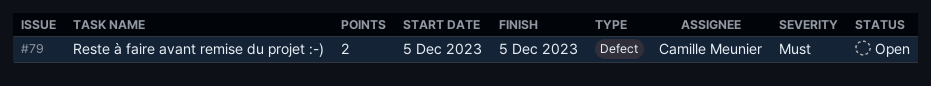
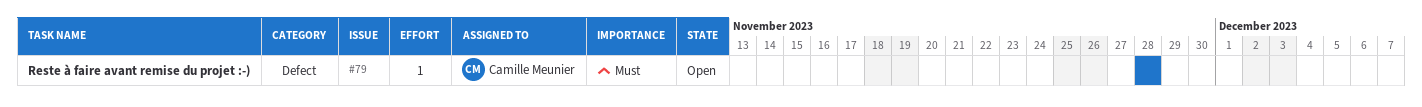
#79, estimate: 2 -> 1
#79, start: Dec 5 -> Nov 28
#79, due: Dec 5 -> Nov 28

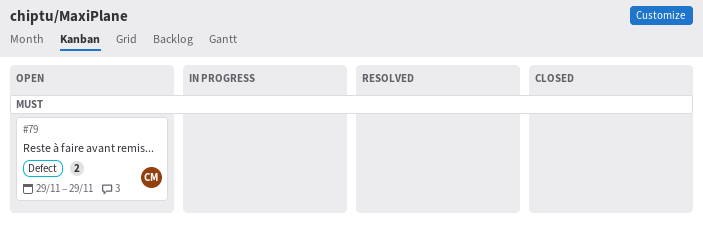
#79, estimate: 1 -> 2
#79, start: Nov 28 -> Nov 29
#79, due: Nov 28 -> Nov 29

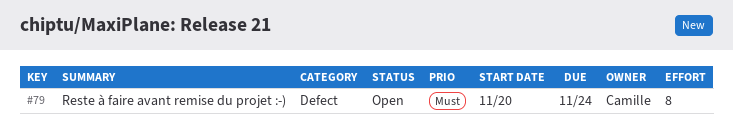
#79, estimate: 2 -> 8
#79, start: Nov 29 -> Nov 20
#79, due: Nov 29 -> Nov 24

